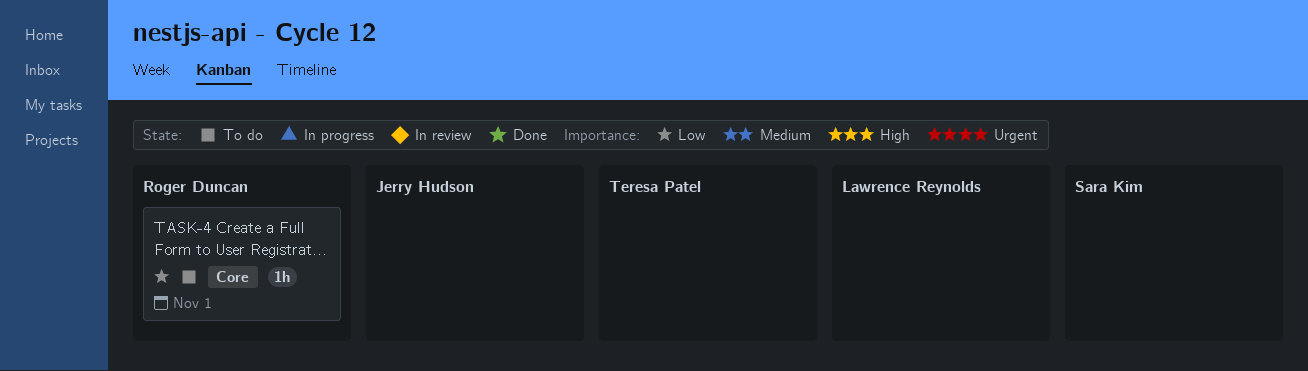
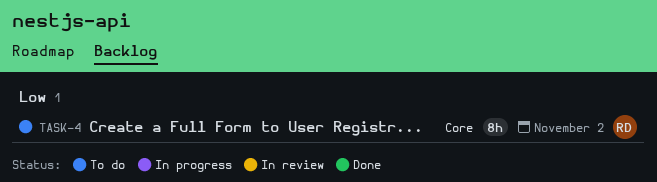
TASK-4, estimate: 1h -> 8h
TASK-4, due: Nov 1 -> Nov 2

